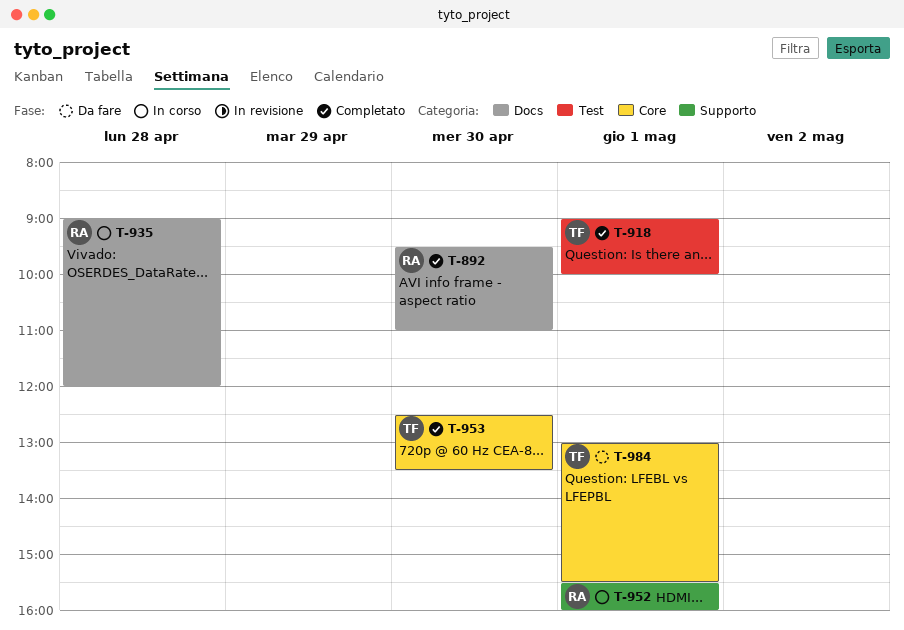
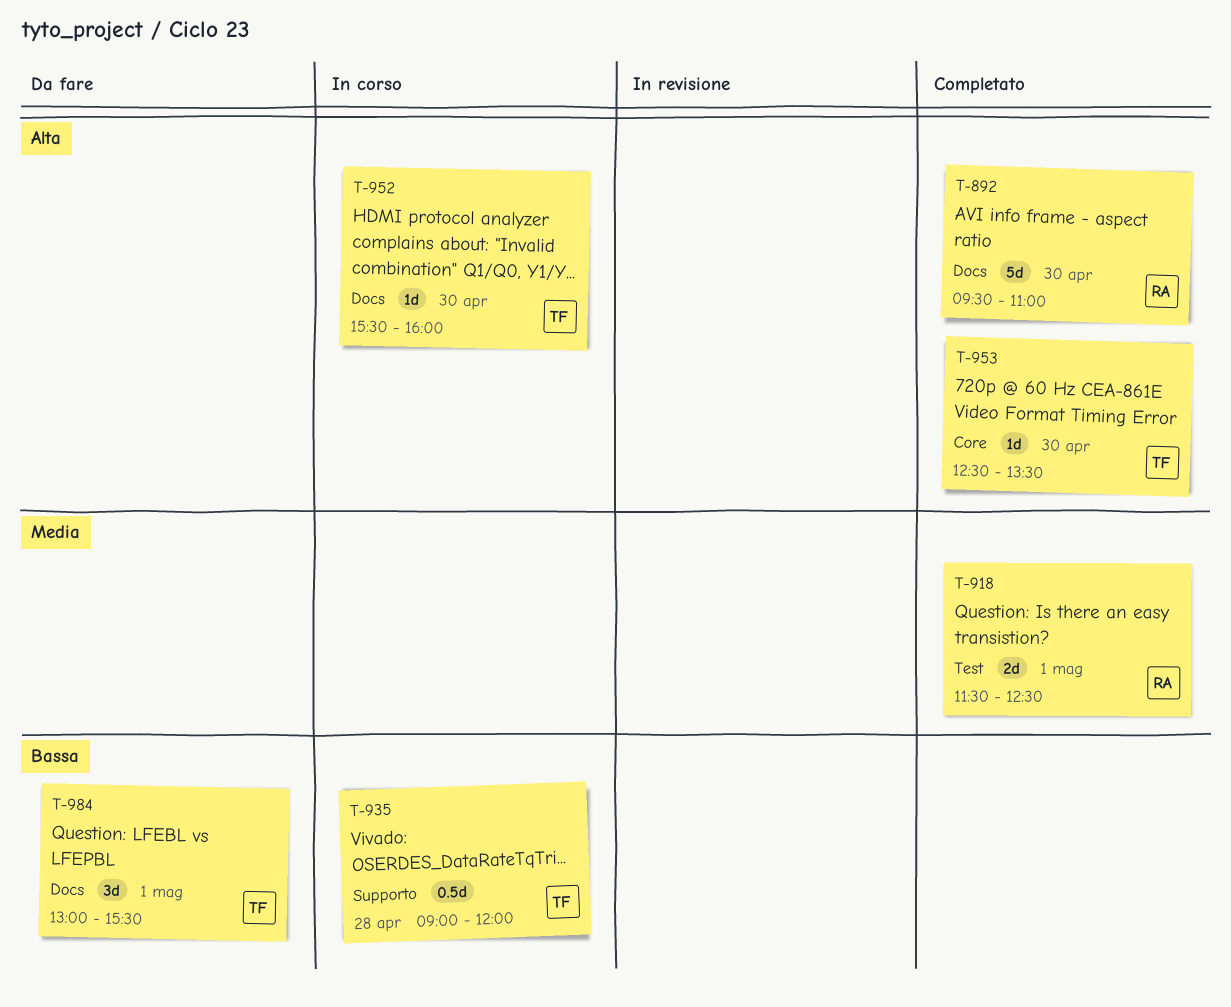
T-918, owner: TF -> RA
T-918, begins: 09:00 -> 11:30
T-918, ends: 10:00 -> 12:30
T-935, owner: RA -> TF
T-935, label: Docs -> Supporto
T-952, owner: RA -> TF
T-952, label: Supporto -> Docs
T-952, day: May 1 -> Apr 30
T-984, label: Core -> Docs

